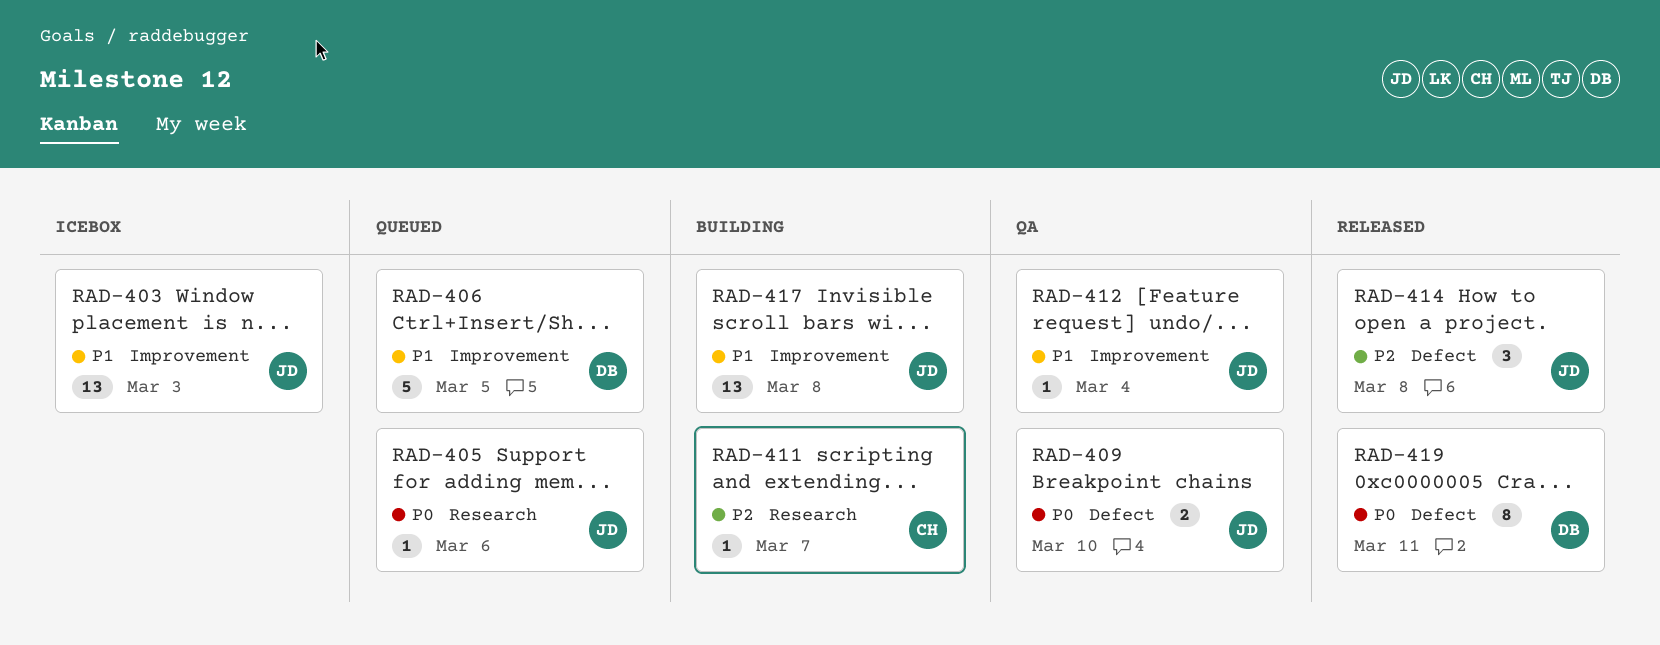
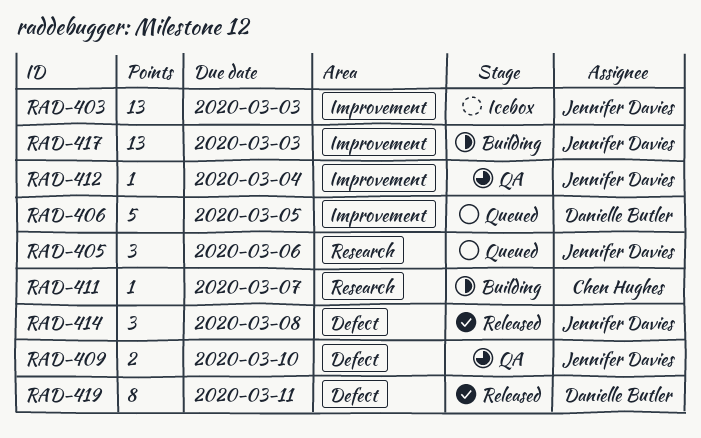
RAD-405, estimate: 1 -> 3
RAD-417, due: Mar 8 -> Mar 3

